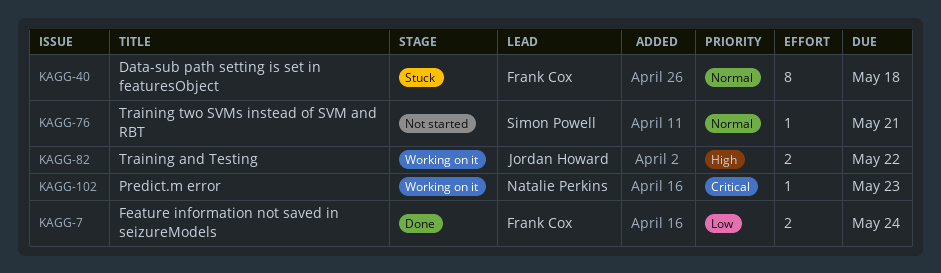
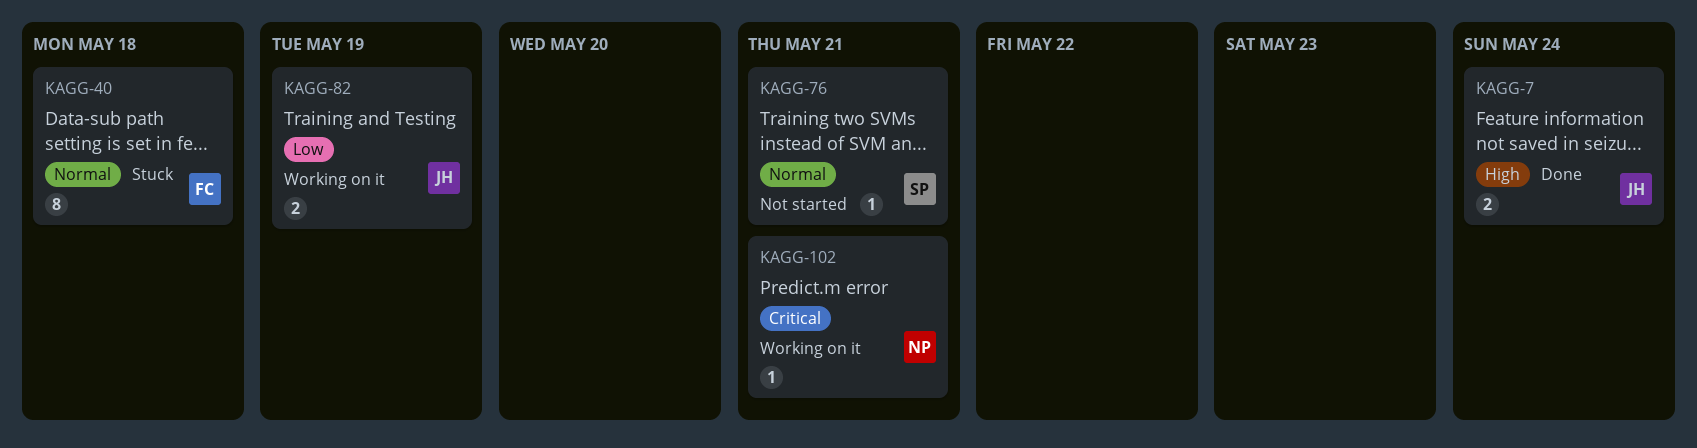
KAGG-7, owner: Frank Cox -> Jordan Howard
KAGG-7, priority: Low -> High
KAGG-82, priority: High -> Low
KAGG-82, due: May 22 -> May 19
KAGG-102, due: May 23 -> May 21

